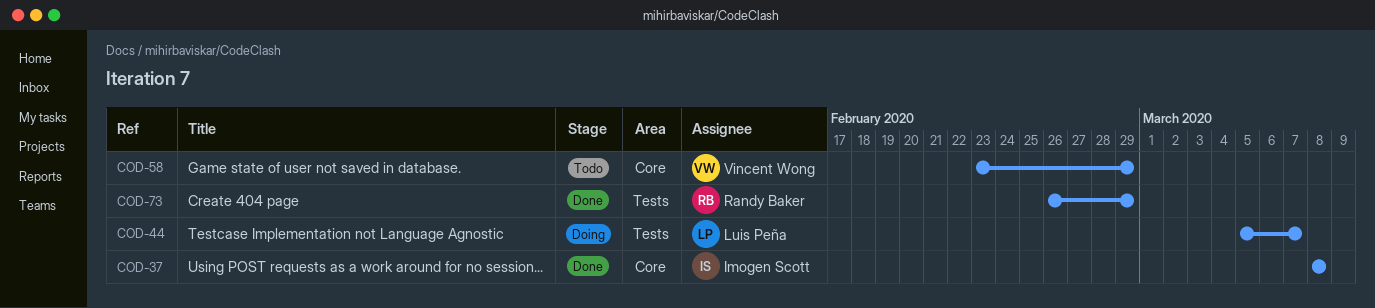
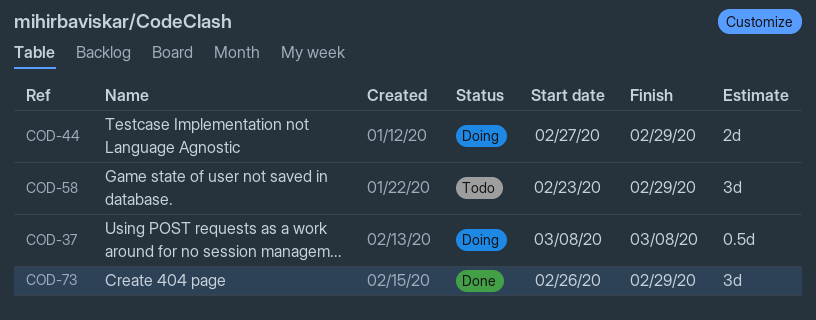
COD-37, status: Done -> Doing
COD-44, start: Mar 5 -> Feb 27
COD-44, due: Mar 7 -> Feb 29

